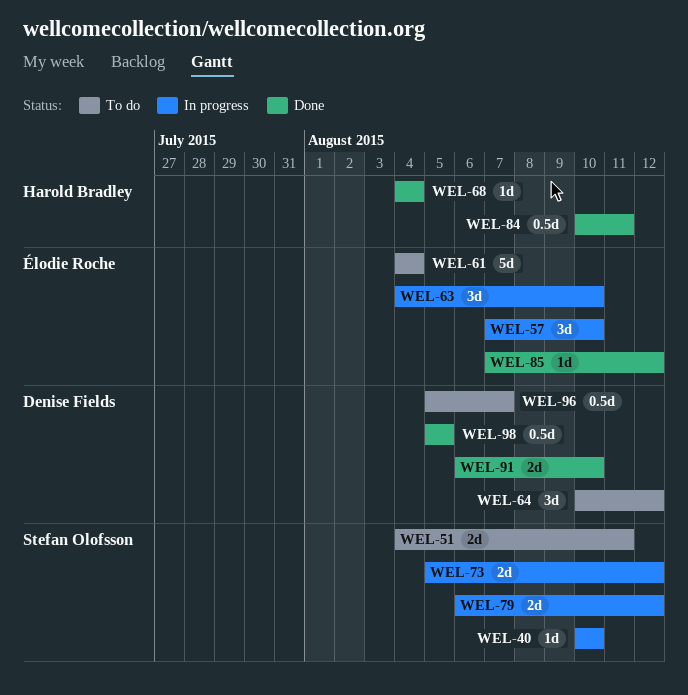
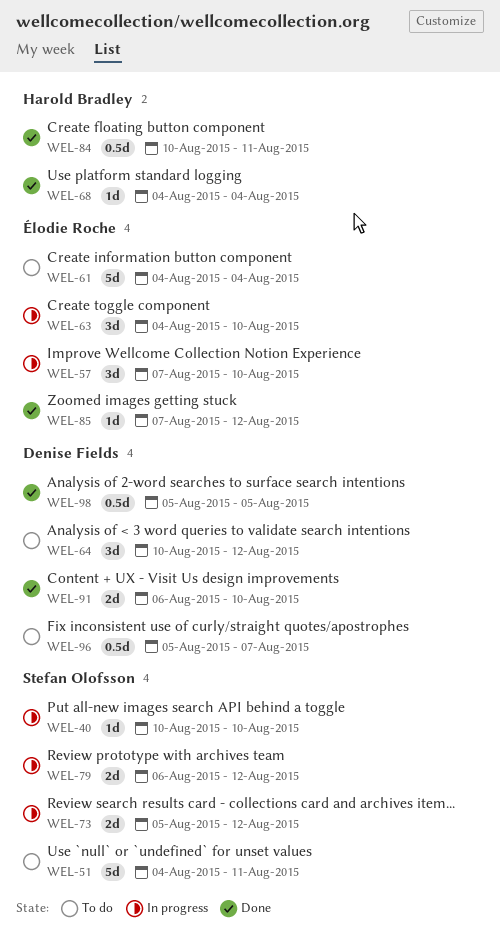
WEL-51, estimate: 2d -> 5d

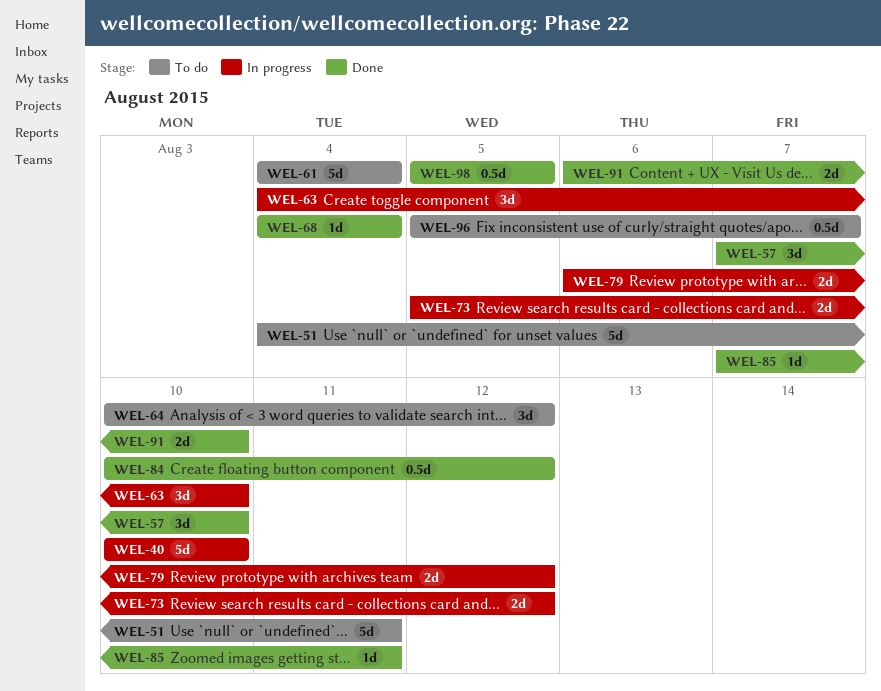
WEL-40, estimate: 1d -> 5d
WEL-57, status: In progress -> Done
WEL-84, due: Aug 11 -> Aug 12
WEL-85, due: Aug 12 -> Aug 11

